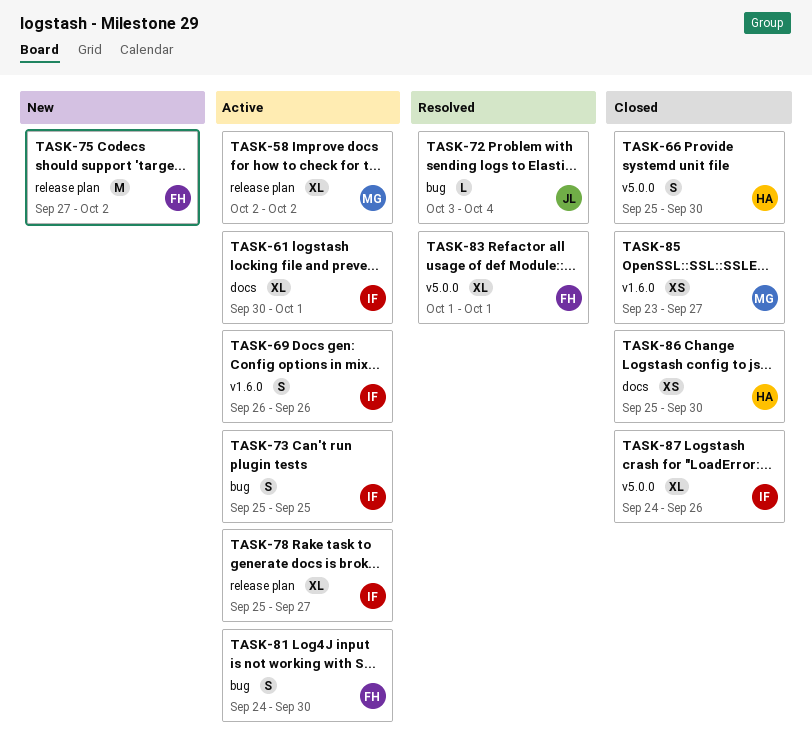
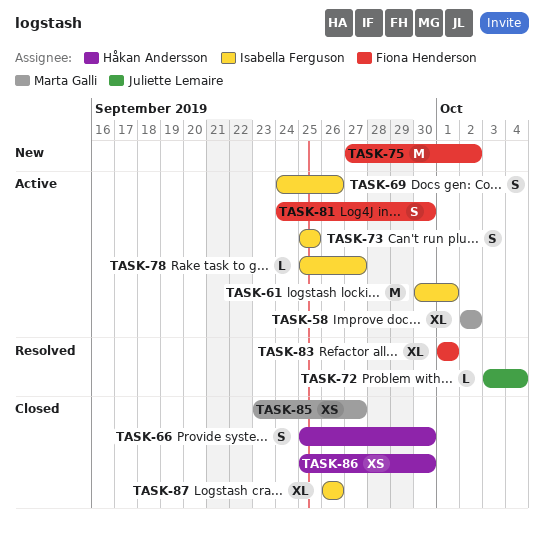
TASK-61, estimate: XL -> M
TASK-69, start: Sep 26 -> Sep 24
TASK-78, estimate: XL -> L
TASK-87, start: Sep 24 -> Sep 26

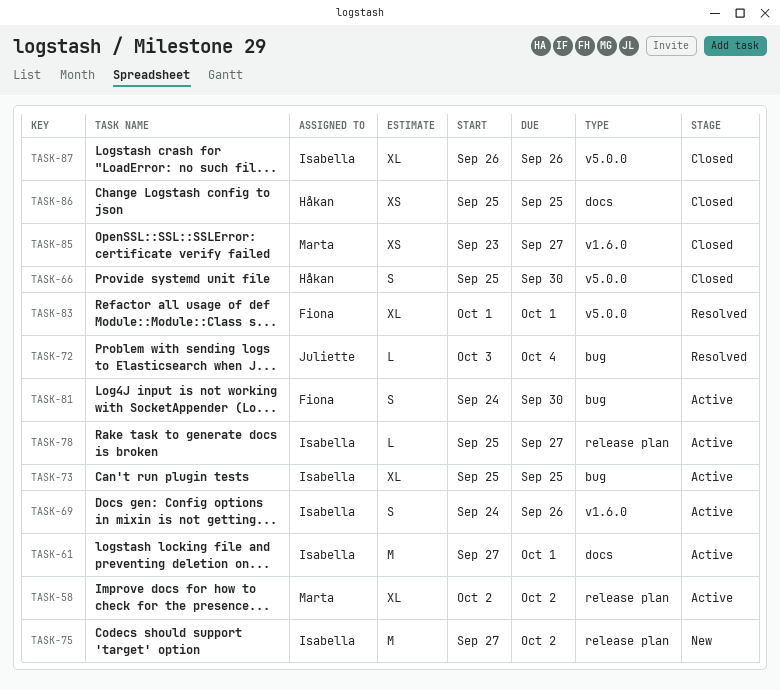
TASK-61, start: Sep 30 -> Sep 27
TASK-73, estimate: S -> XL
TASK-75, owner: Fiona Henderson -> Isabella Ferguson
TASK-86, due: Sep 30 -> Sep 25

